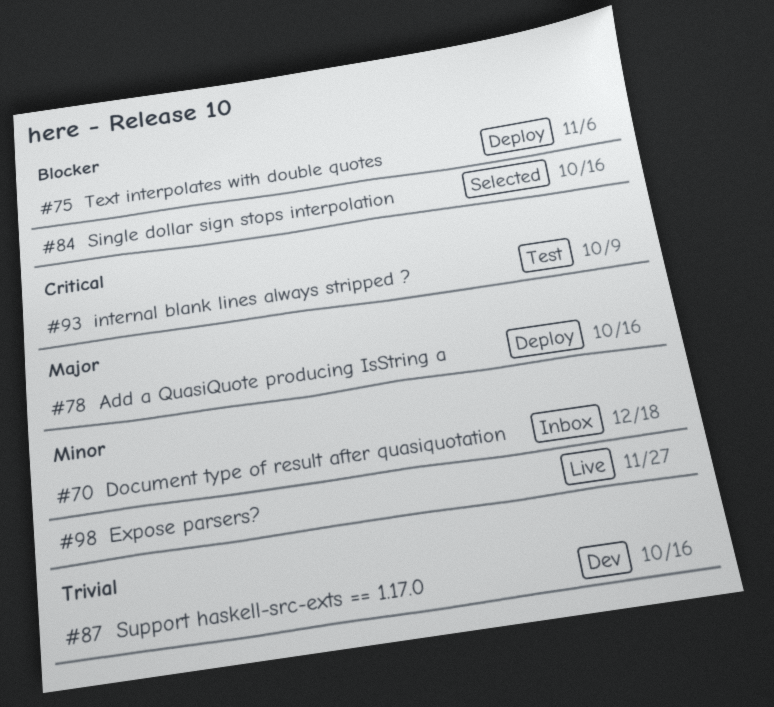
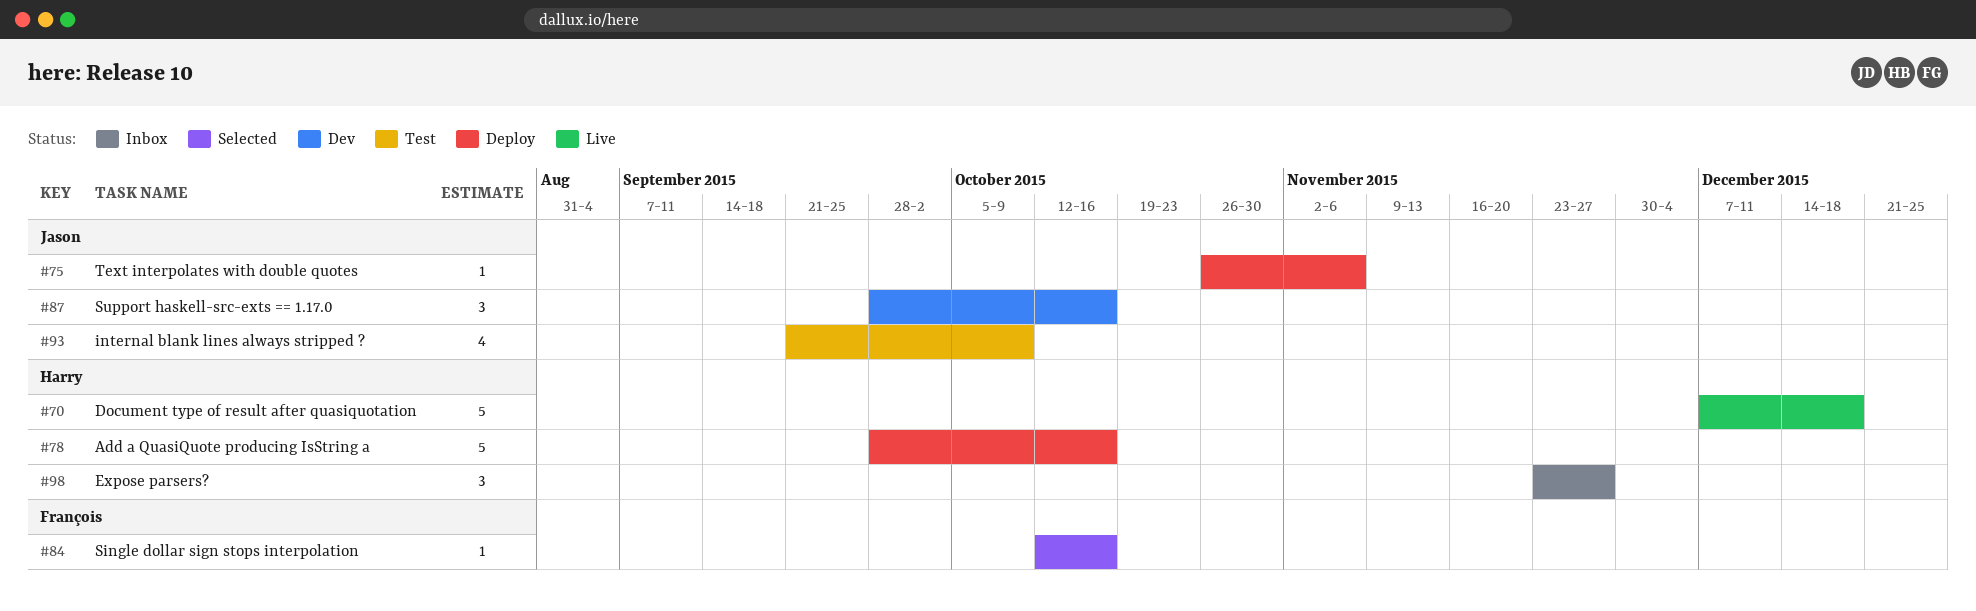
#70, status: Inbox -> Live
#98, status: Live -> Inbox

